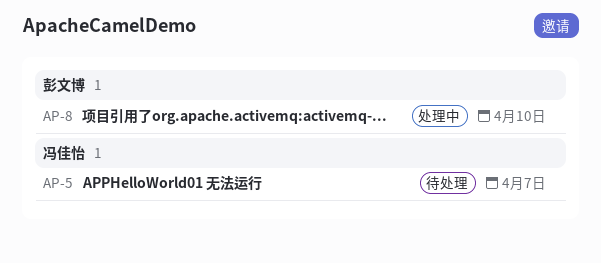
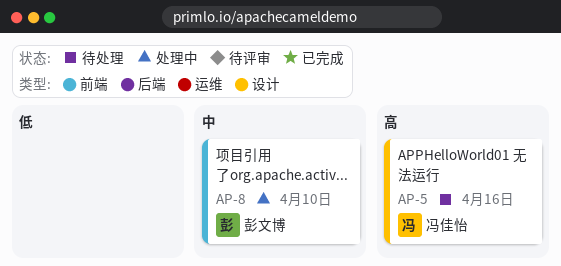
AP-5, due: Apr 7 -> Apr 16

